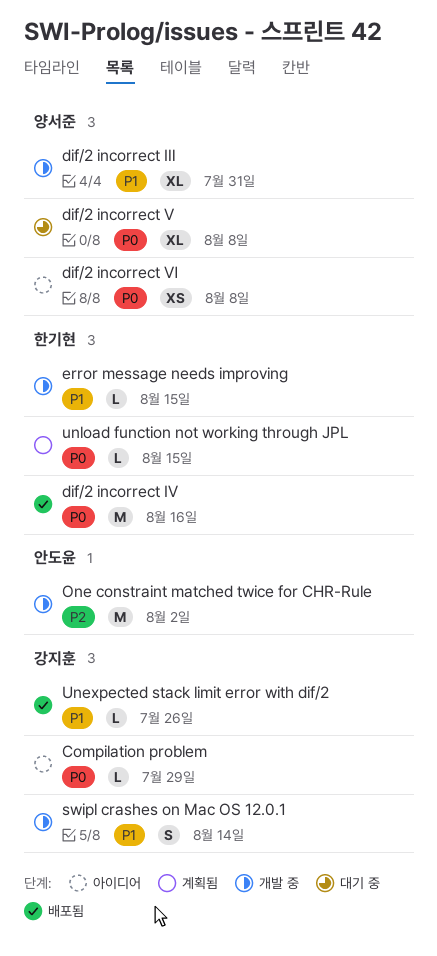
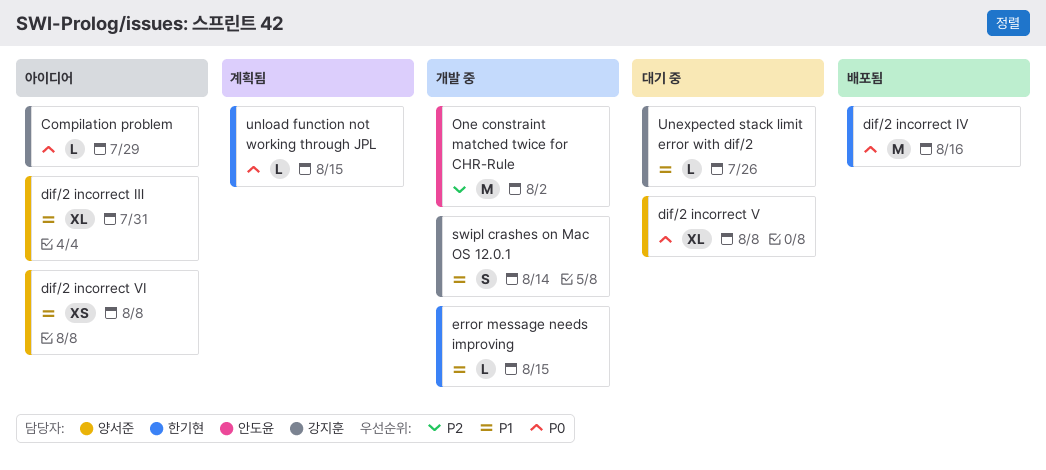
dif/2 incorrect Ⅲ, status: 개발 중 -> 아이디어
dif/2 incorrect Ⅵ, priority: P0 -> P1
Unexpected stack limit error with dif/2, status: 배포됨 -> 대기 중

